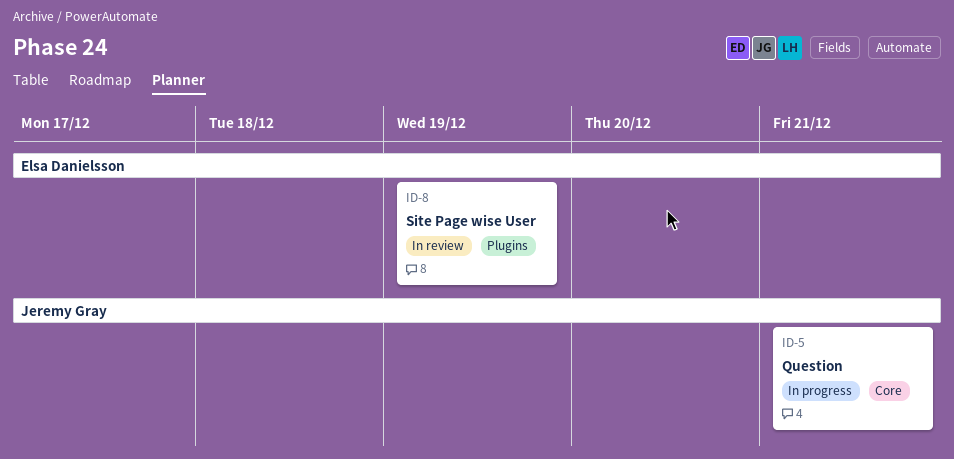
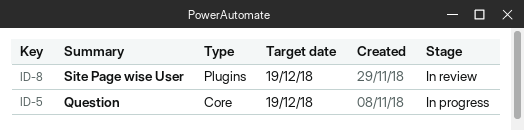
ID-5, due: Dec 21 -> Dec 19

